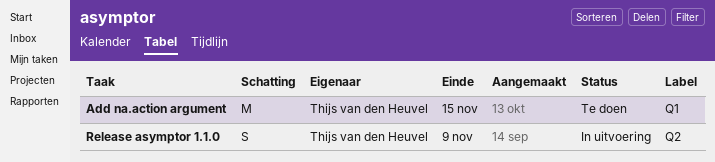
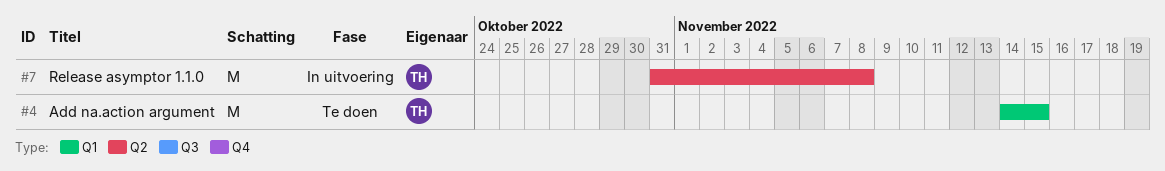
Release asymptor 1.1.0, estimate: S -> M
Release asymptor 1.1.0, due: Nov 9 -> Nov 8

